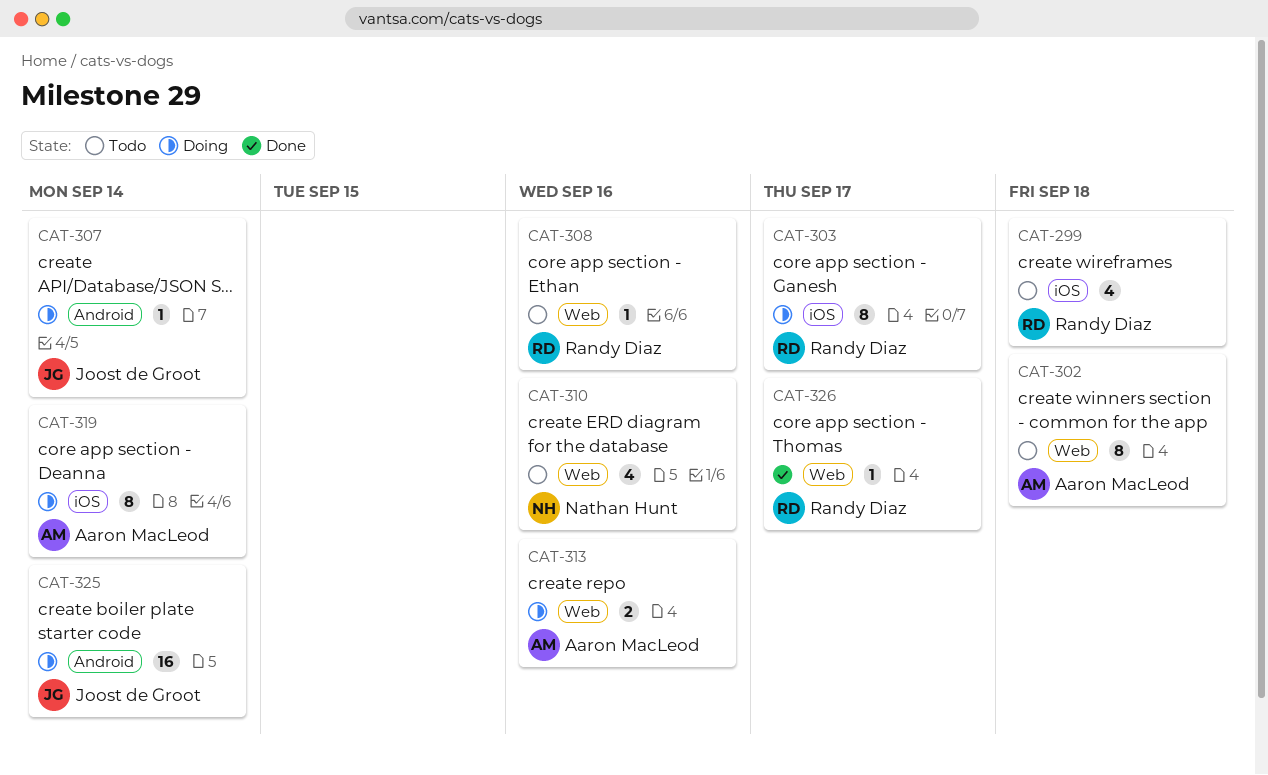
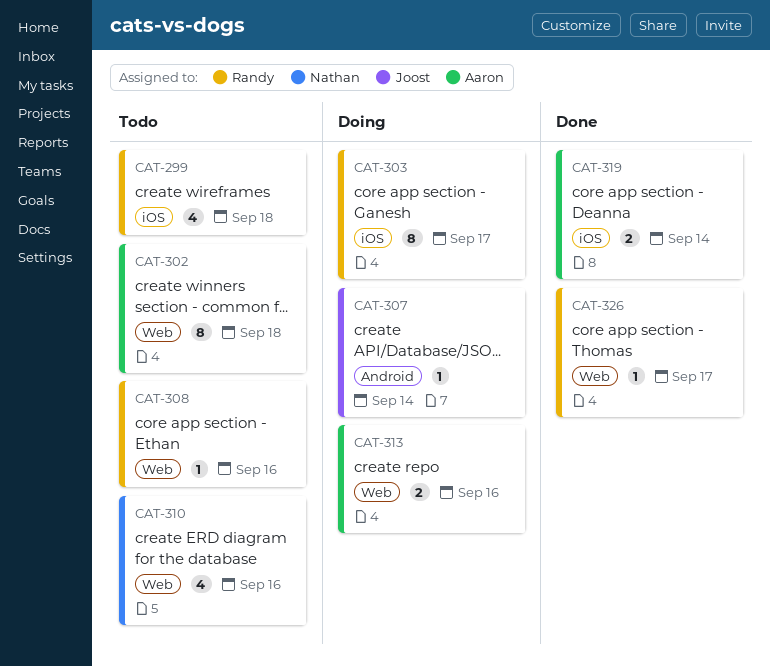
CAT-319, status: Doing -> Done
CAT-319, estimate: 8 -> 2
CAT-325: present -> none

